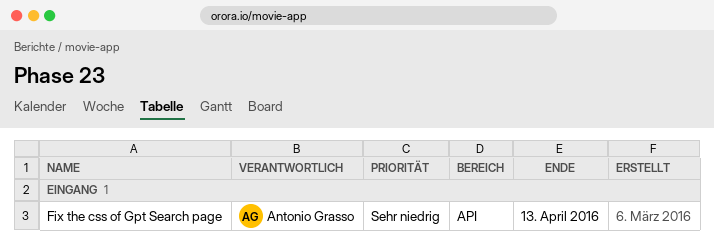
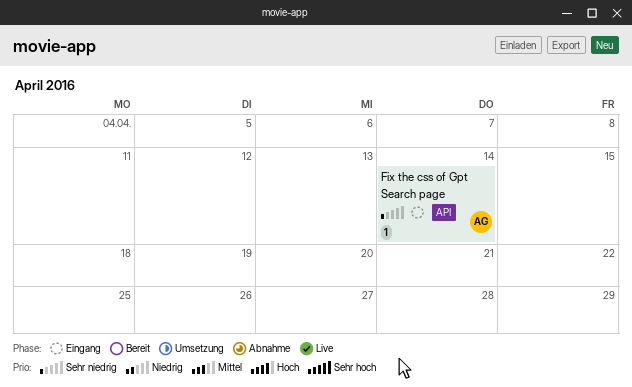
Fix the css of Gpt Search page, due: Apr 13 -> Apr 14

